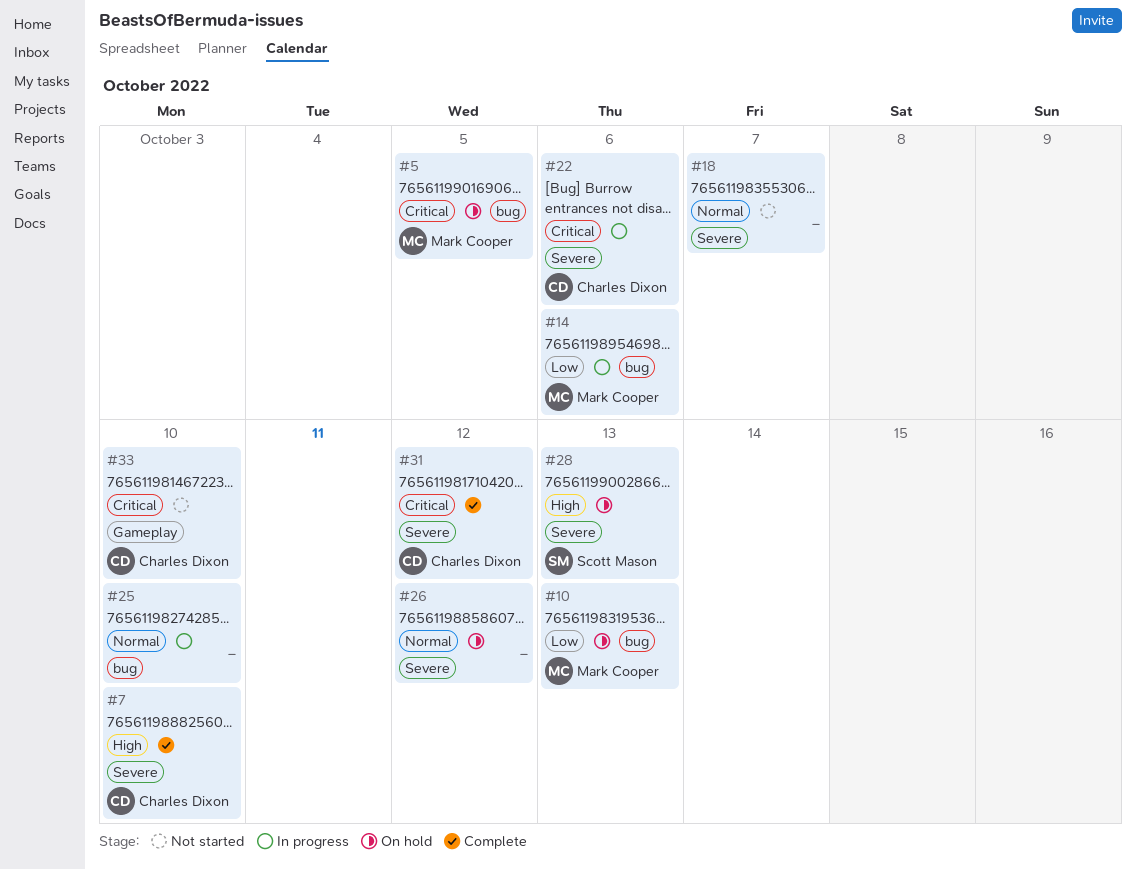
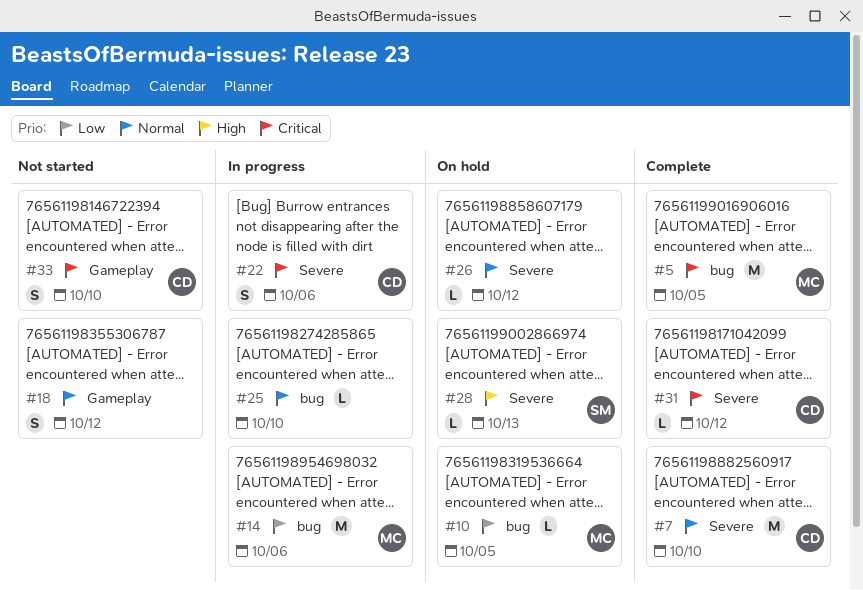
#5, status: On hold -> Complete
#7, priority: High -> Normal
#10, due: Oct 13 -> Oct 5
#18, label: Severe -> Gameplay
#18, due: Oct 7 -> Oct 12

